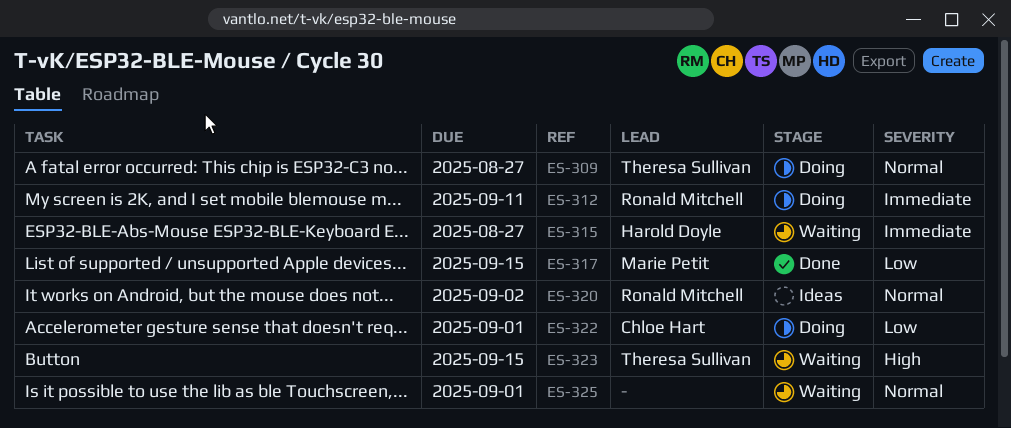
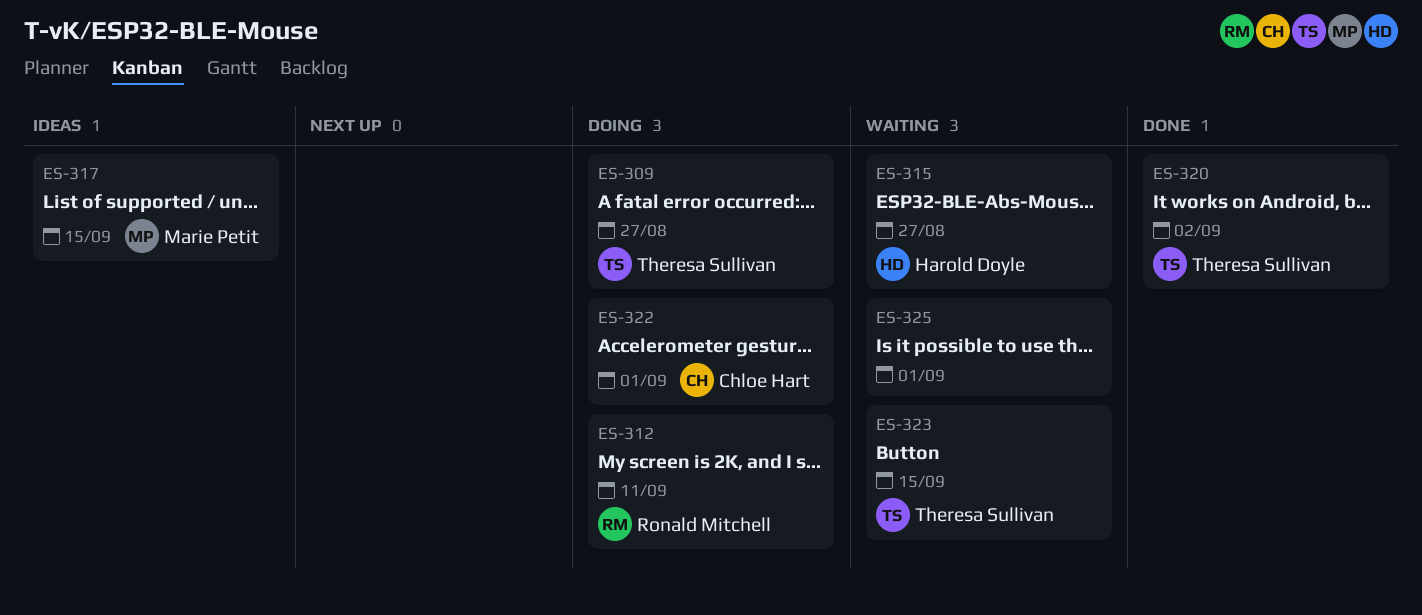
ES-317, status: Done -> Ideas
ES-320, status: Ideas -> Done
ES-320, owner: Ronald Mitchell -> Theresa Sullivan

